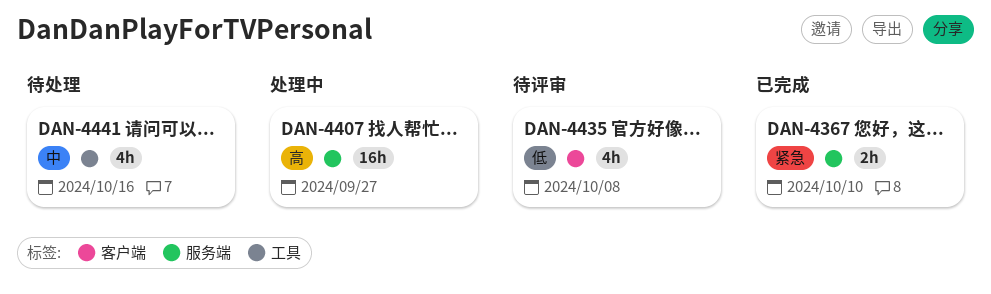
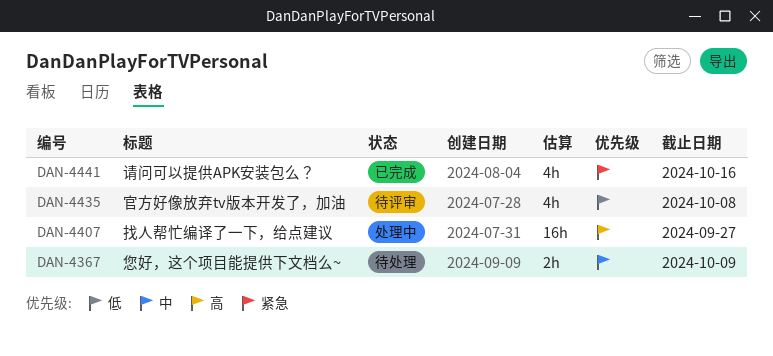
DAN-4367, status: 已完成 -> 待处理
DAN-4367, priority: 紧急 -> 中
DAN-4367, due: Oct 10 -> Oct 9
DAN-4441, status: 待处理 -> 已完成
DAN-4441, priority: 中 -> 紧急

